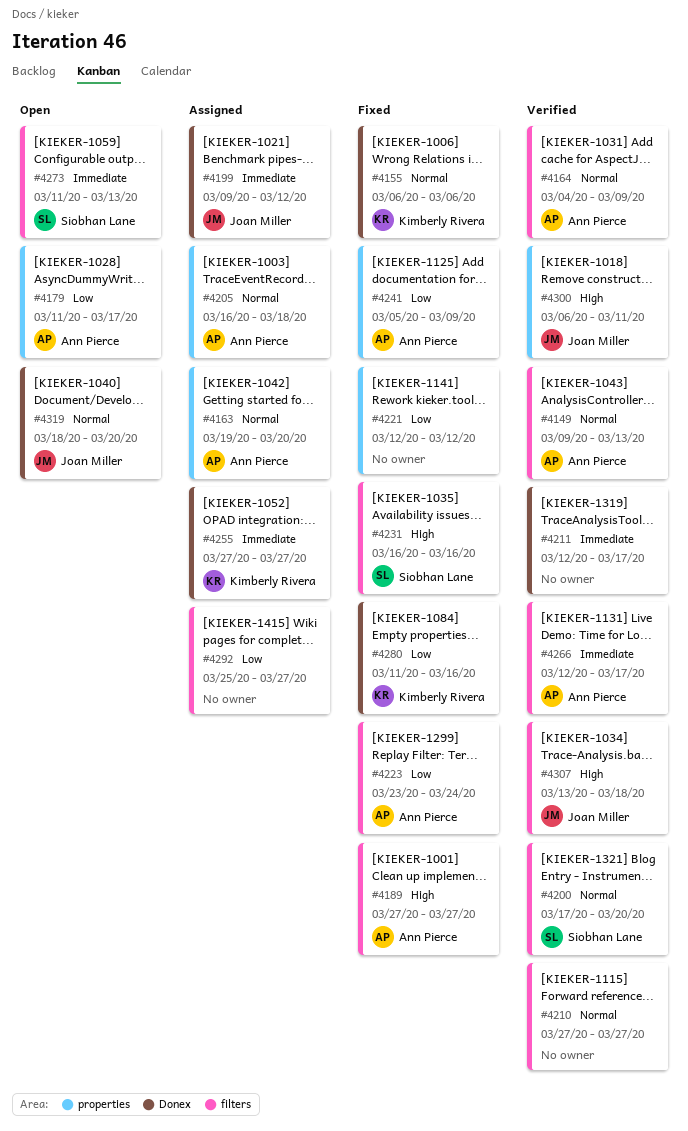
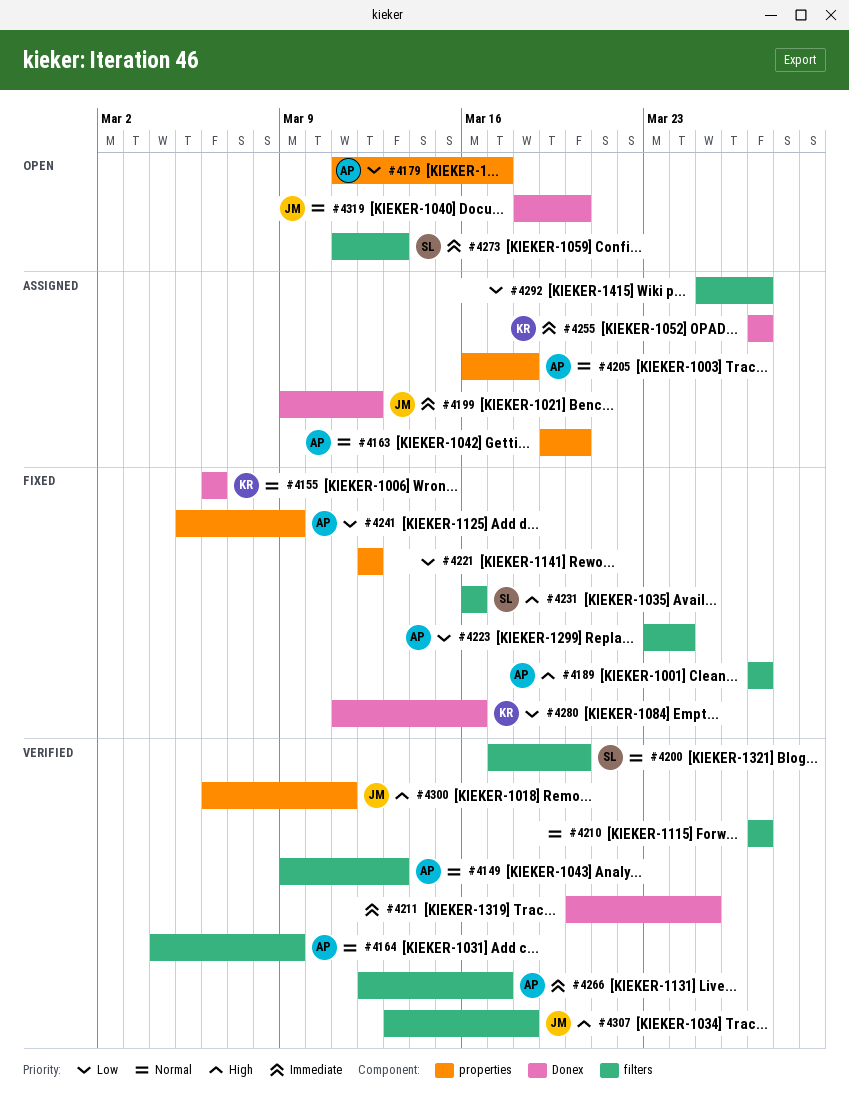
#4211, start: Mar 12 -> Mar 20
#4211, due: Mar 17 -> Mar 25

